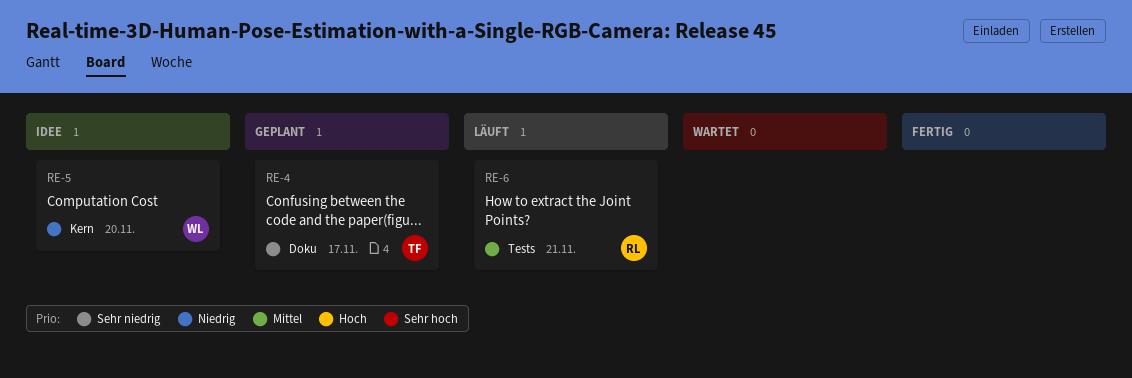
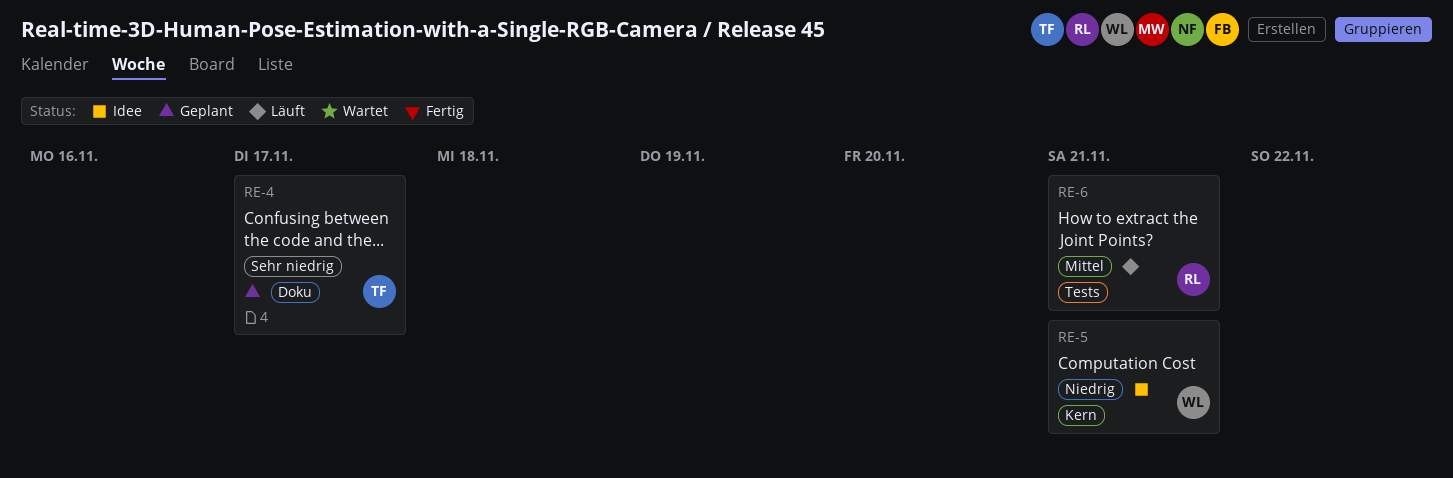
RE-5, due: Nov 20 -> Nov 21

